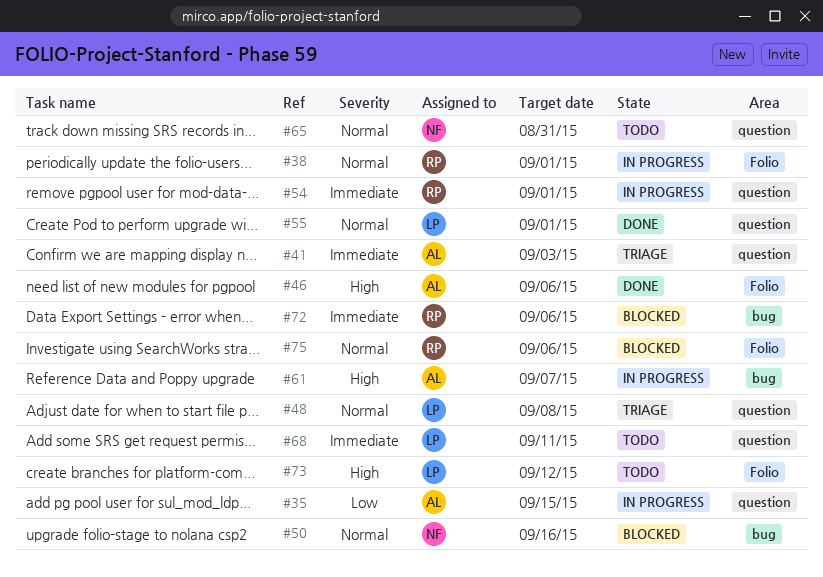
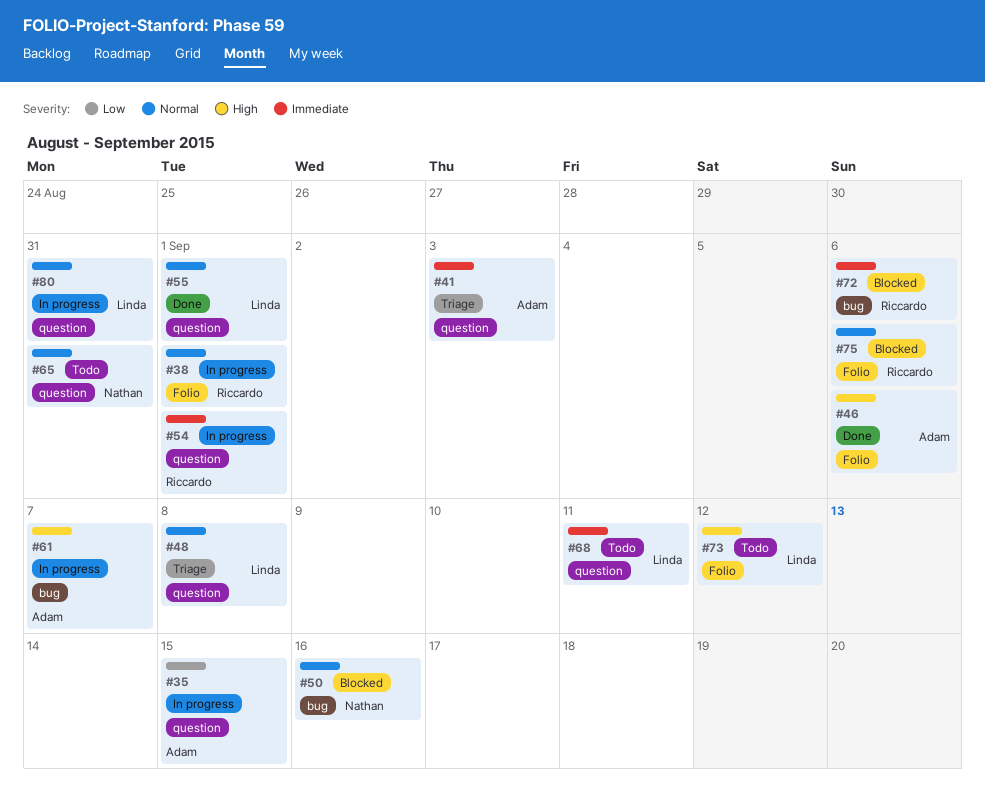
#80: none -> present

